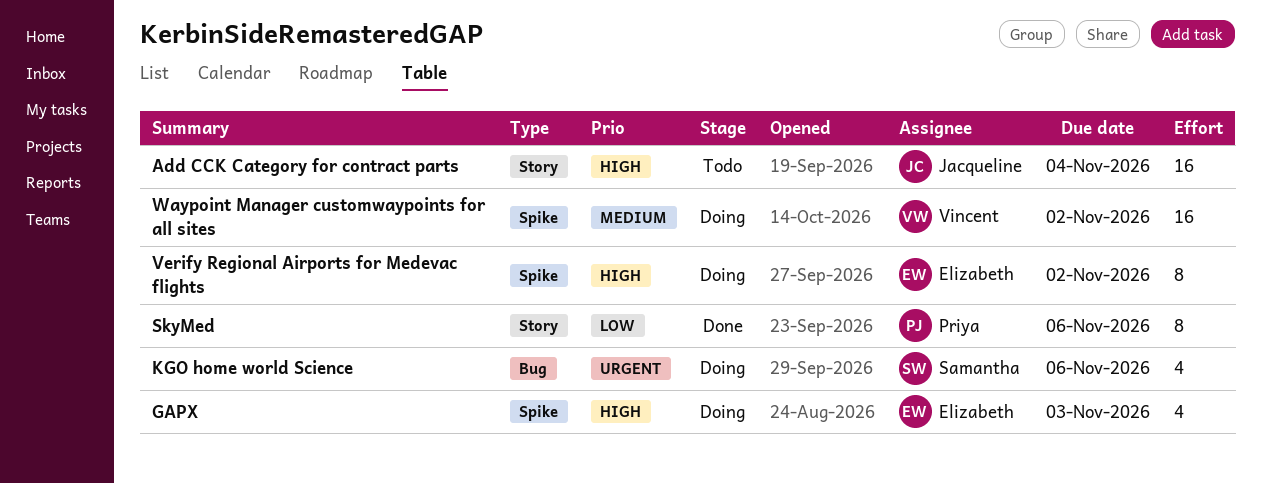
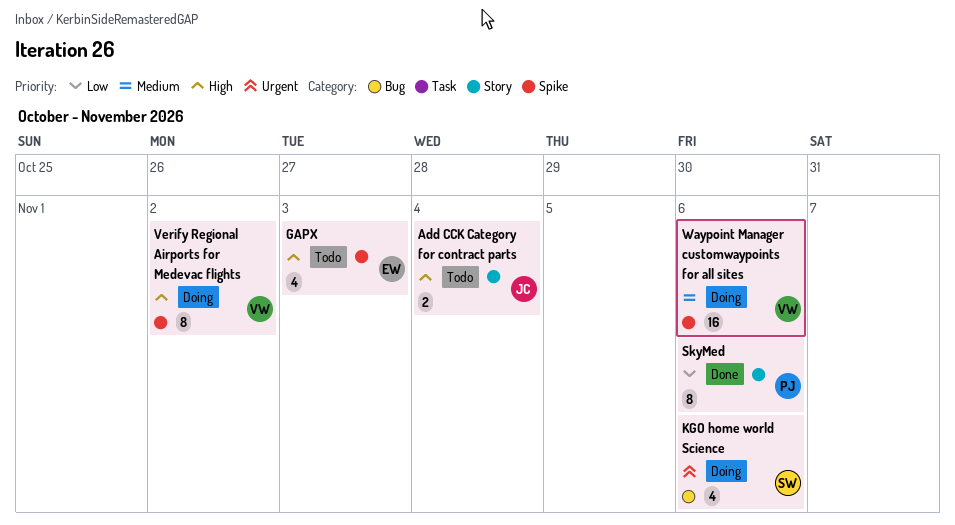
Add CCK Category for contract parts, estimate: 16 -> 2
GAPX, status: Doing -> Todo
Verify Regional Airports for Medevac flights, owner: Elizabeth -> Vincent
Waypoint Manager customwaypoints for all sites, due: Nov 2 -> Nov 6

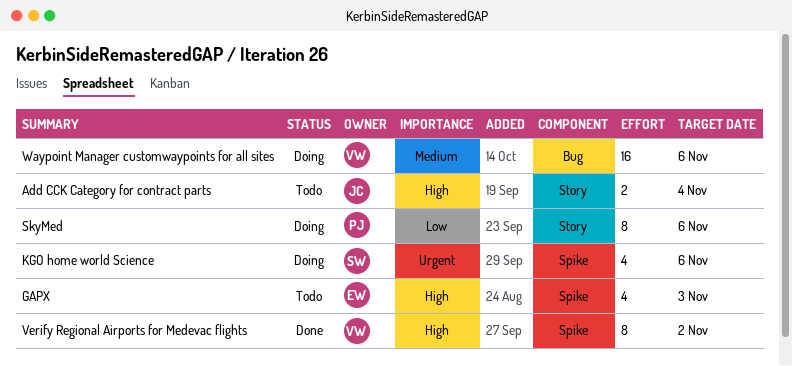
KGO home world Science, label: Bug -> Spike
SkyMed, status: Done -> Doing
Verify Regional Airports for Medevac flights, status: Doing -> Done
Waypoint Manager customwaypoints for all sites, label: Spike -> Bug

